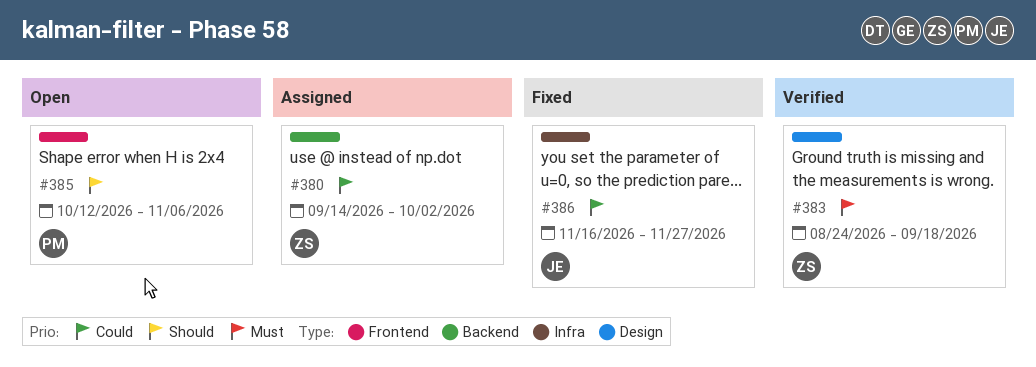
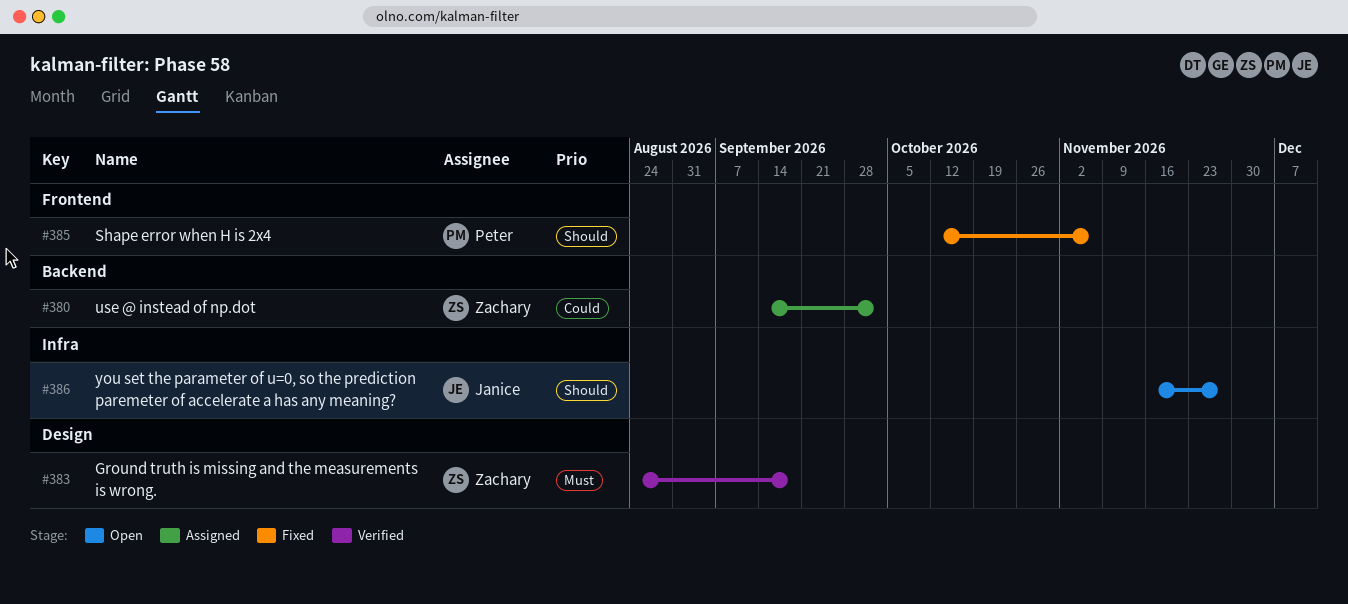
#385, status: Open -> Fixed
#386, status: Fixed -> Open
#386, priority: Could -> Should

